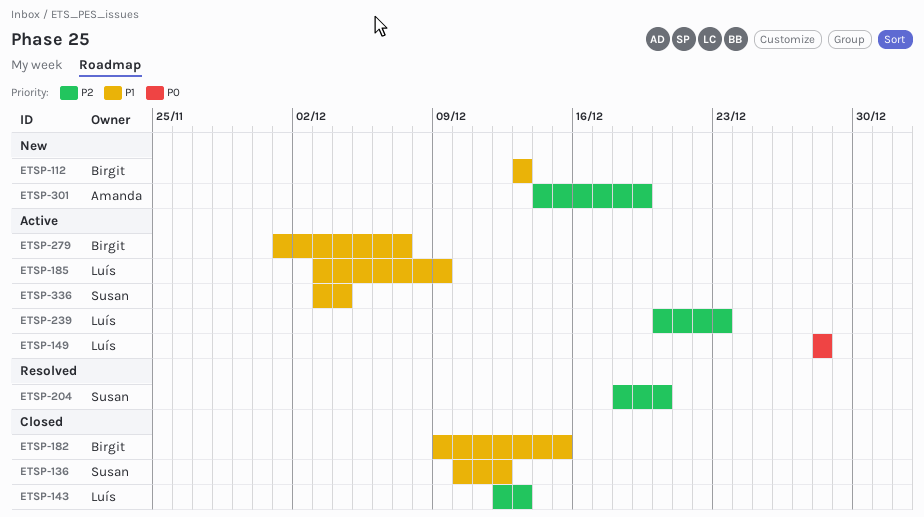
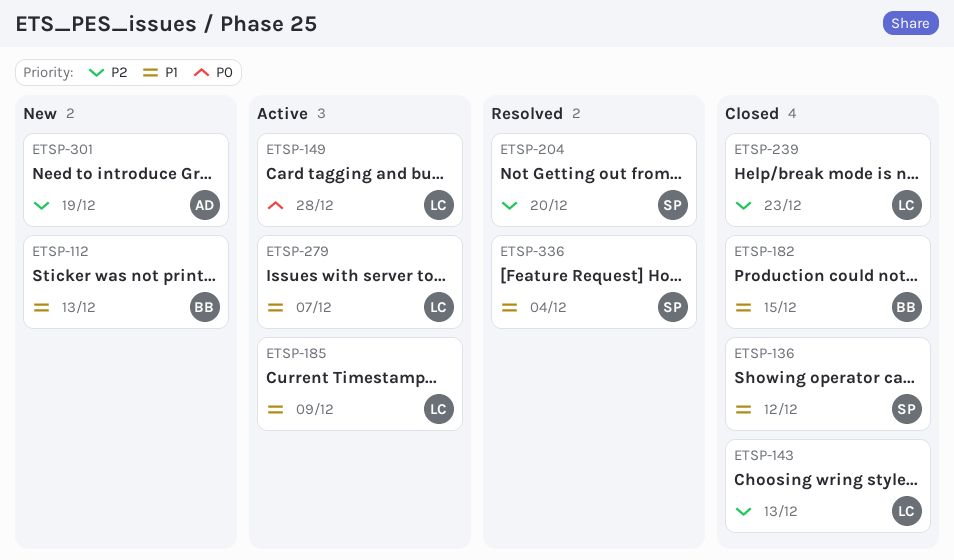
ETSP-239, status: Active -> Closed
ETSP-279, owner: Birgit -> Luís
ETSP-336, status: Active -> Resolved

